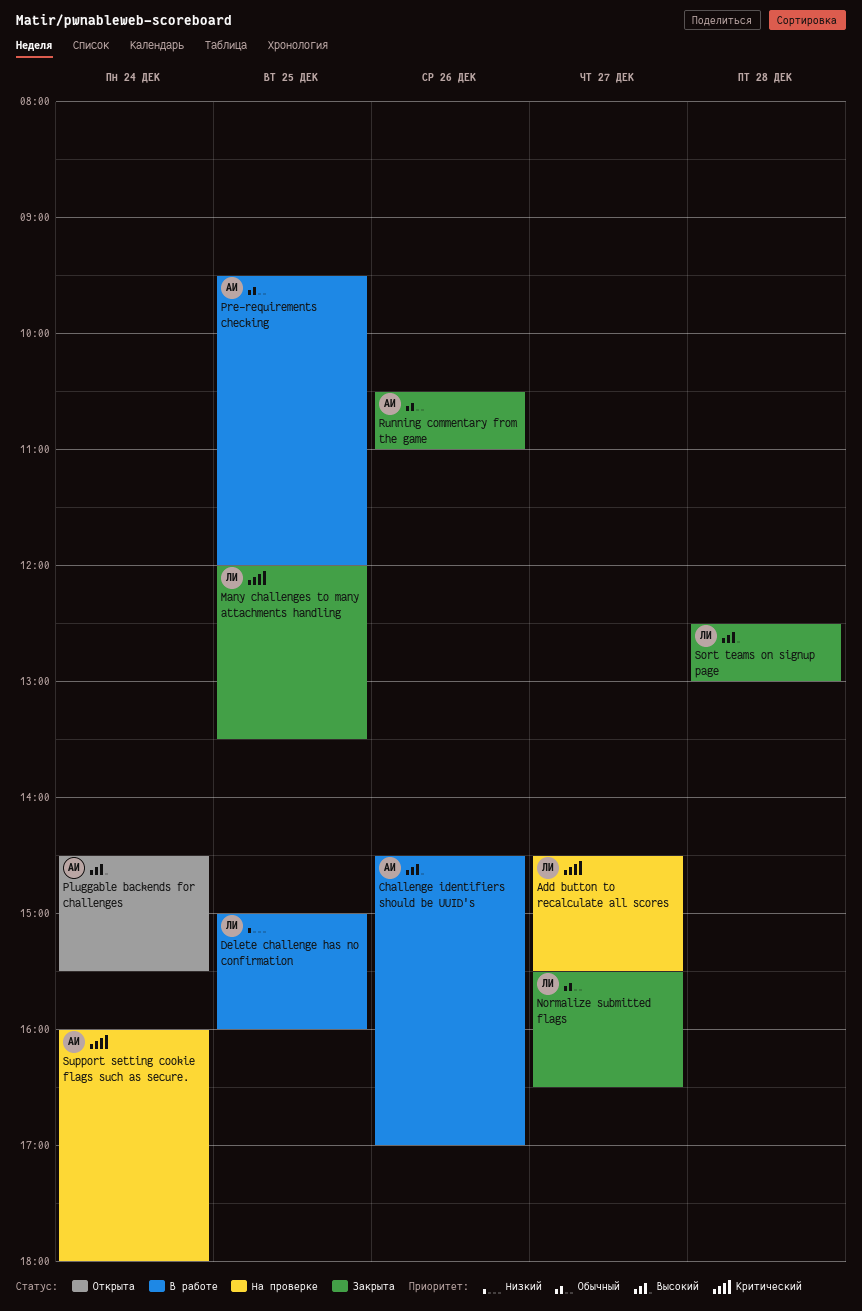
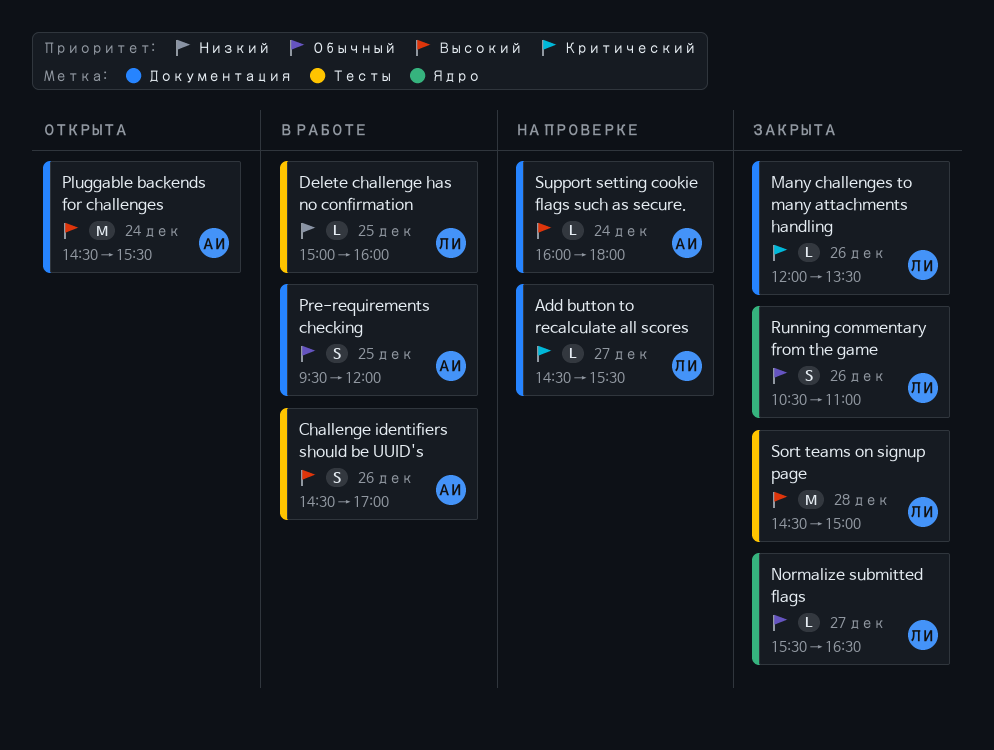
Many challenges to many attachments handling, day: Dec 25 -> Dec 26
Running commentary from the game, owner: АИ -> ЛИ
Sort teams on signup page, begins: 12:30 -> 14:30
Sort teams on signup page, ends: 13:00 -> 15:00
Support setting cookie flags such as secure., priority: Критический -> Высокий

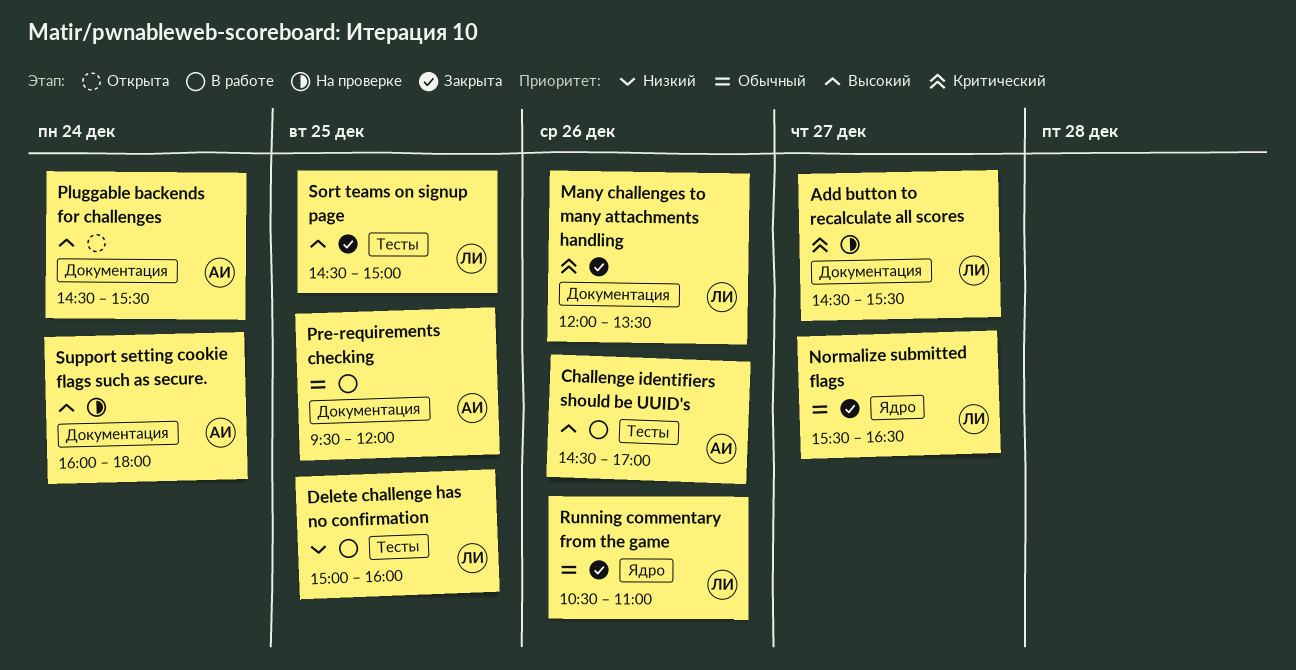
Sort teams on signup page, day: Dec 28 -> Dec 25

